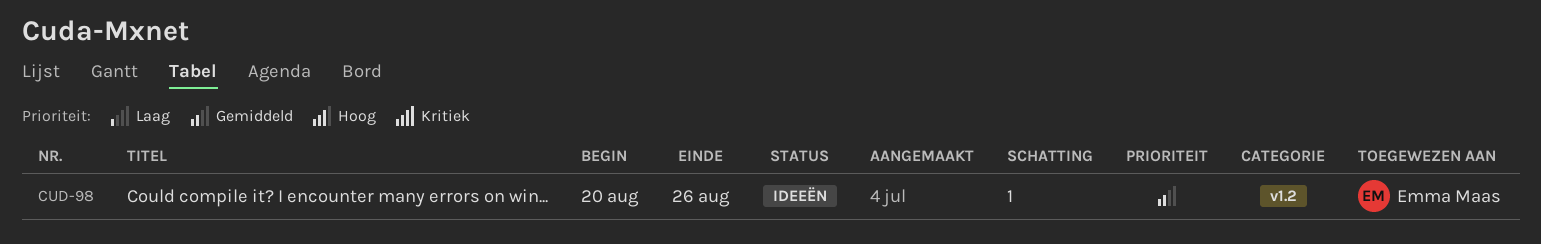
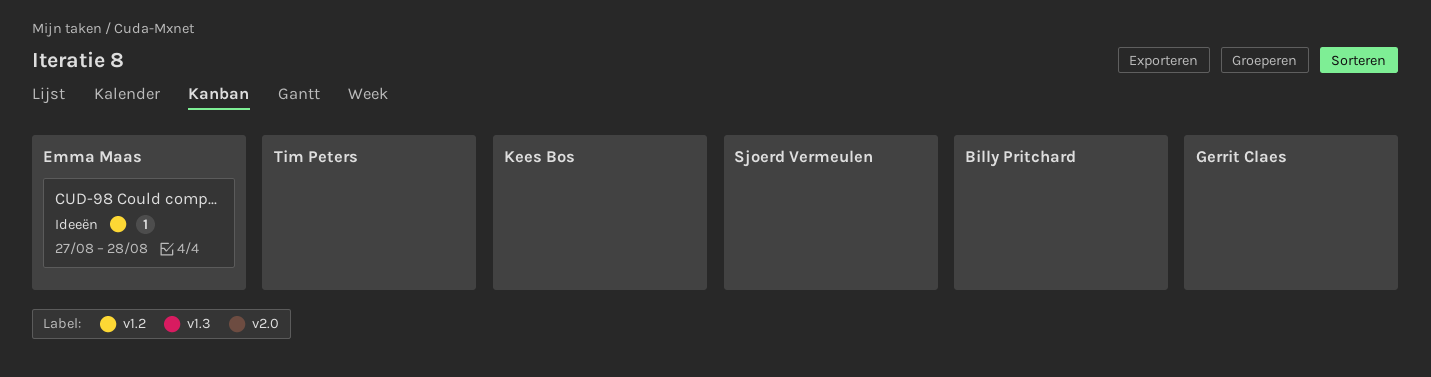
CUD-98, start: Aug 20 -> Aug 27
CUD-98, due: Aug 26 -> Aug 28

